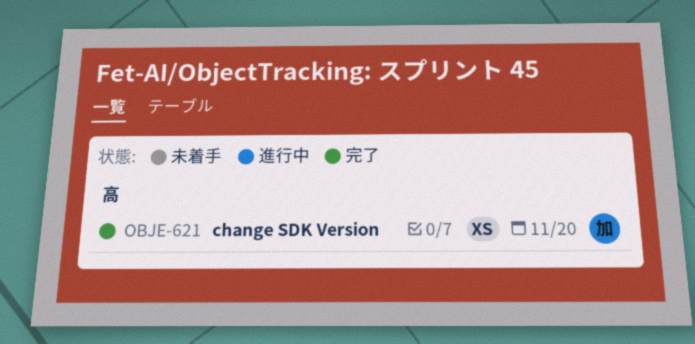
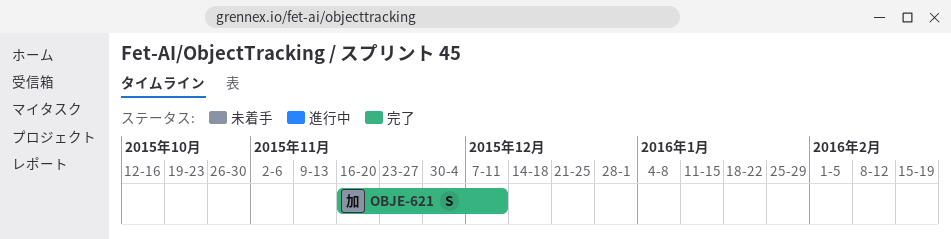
OBJE-621, estimate: XS -> S
OBJE-621, due: Nov 20 -> Dec 11

